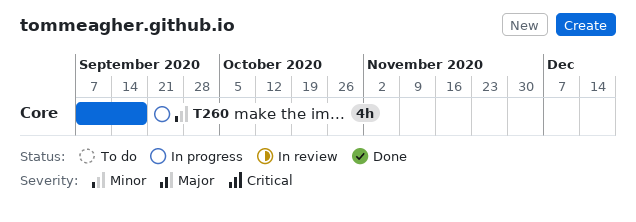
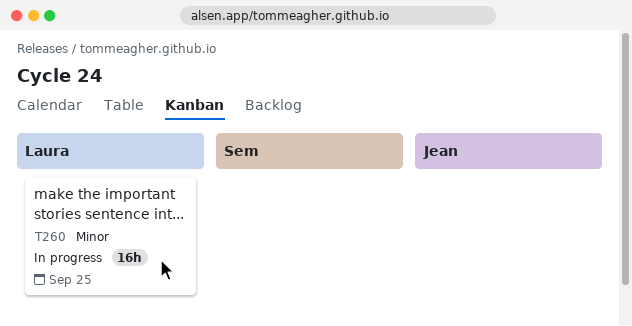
T260, estimate: 4h -> 16h
T260, due: Sep 18 -> Sep 25

